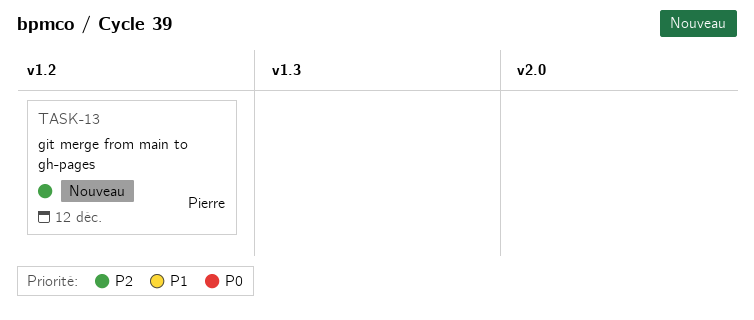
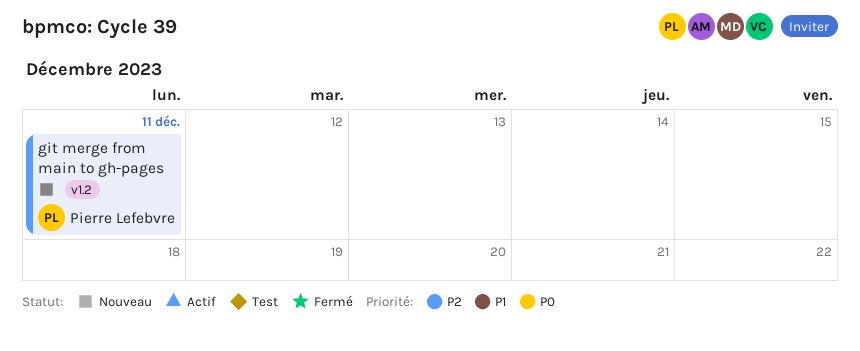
git merge from main to gh-pages, due: Dec 12 -> Dec 11

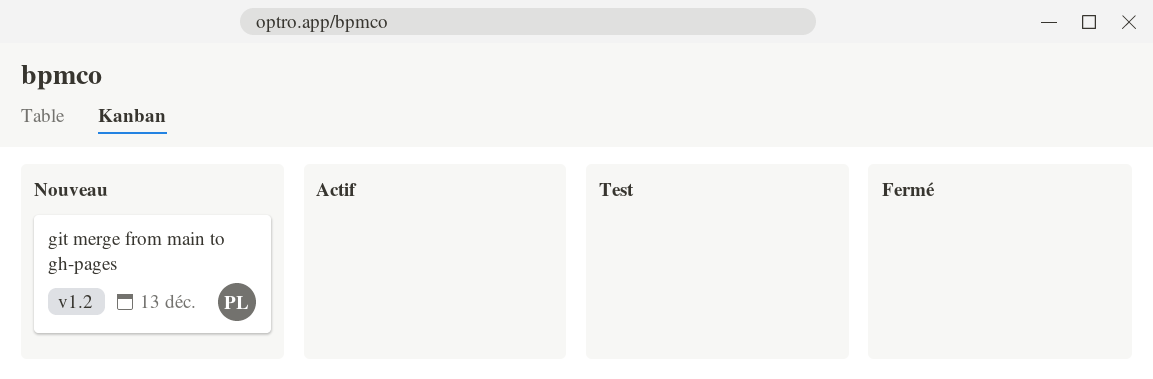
git merge from main to gh-pages, due: Dec 11 -> Dec 13

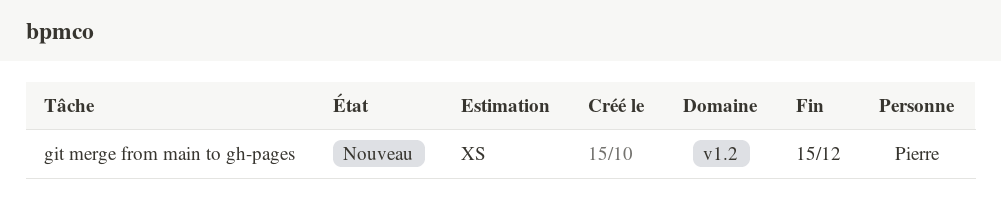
git merge from main to gh-pages, due: Dec 13 -> Dec 15

